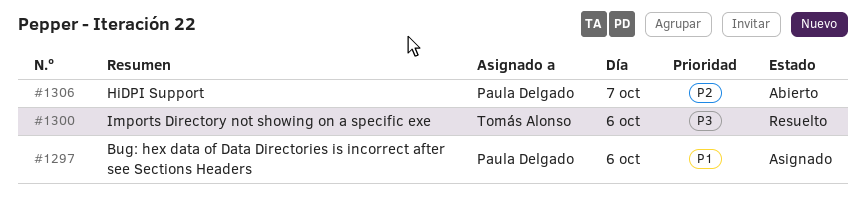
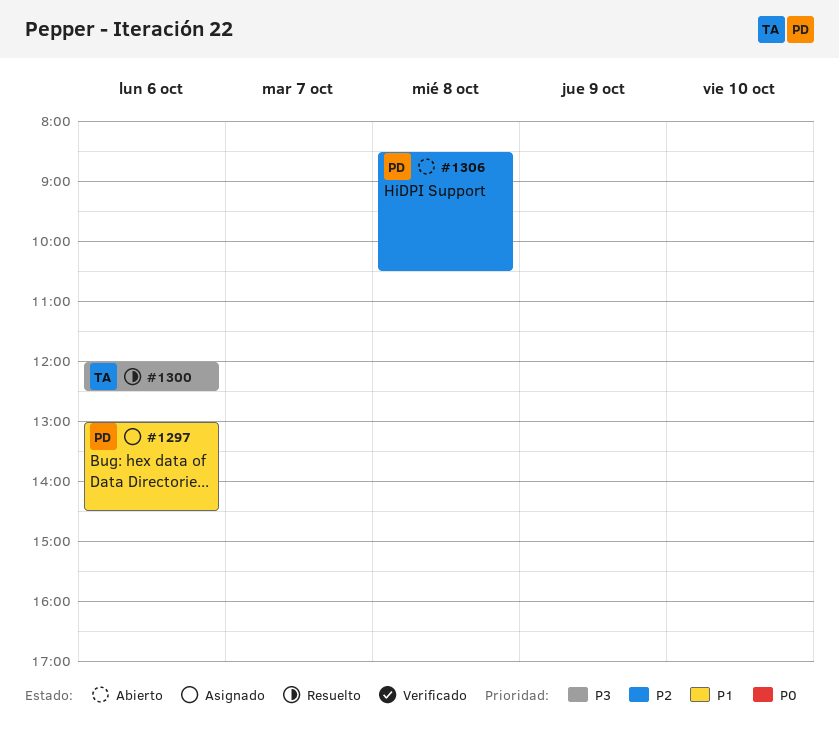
#1306, day: Oct 7 -> Oct 8

